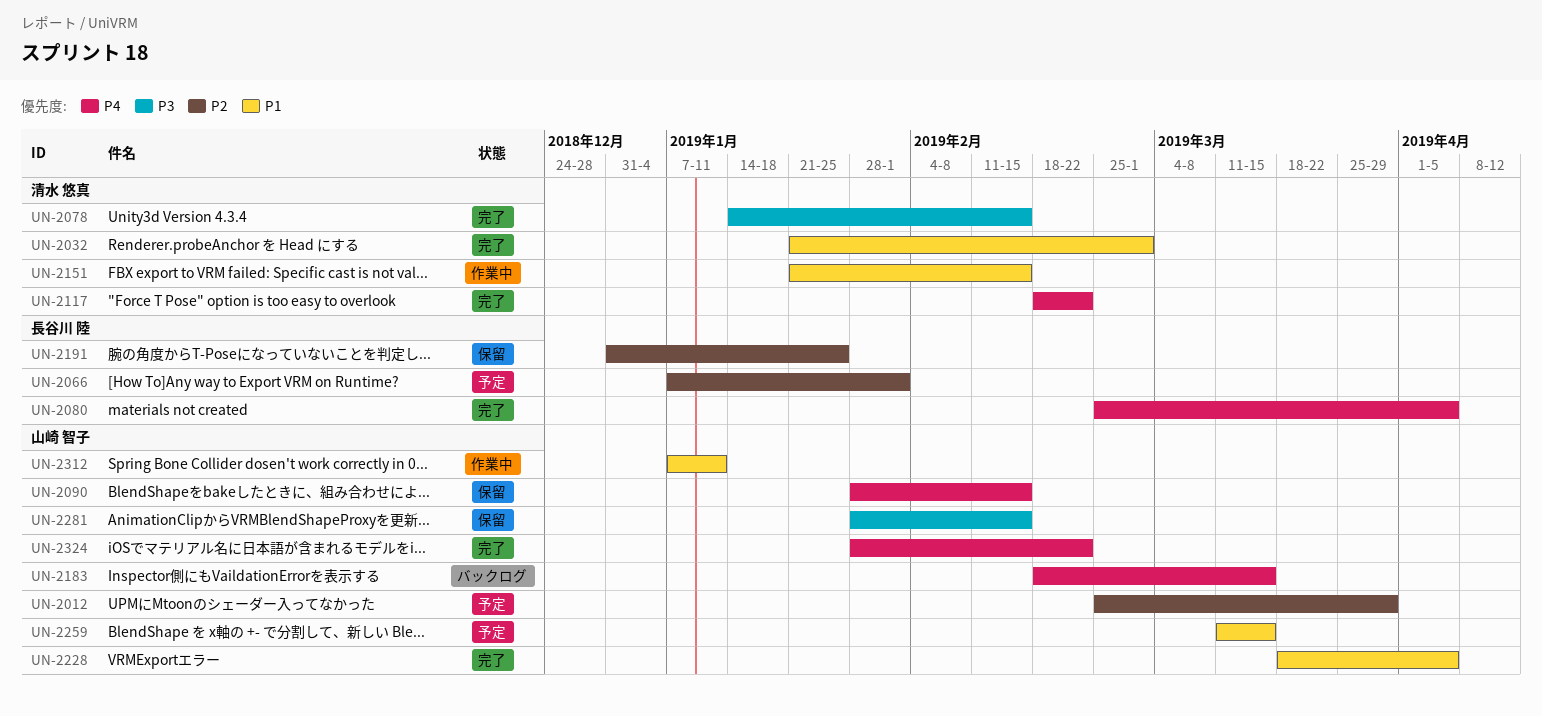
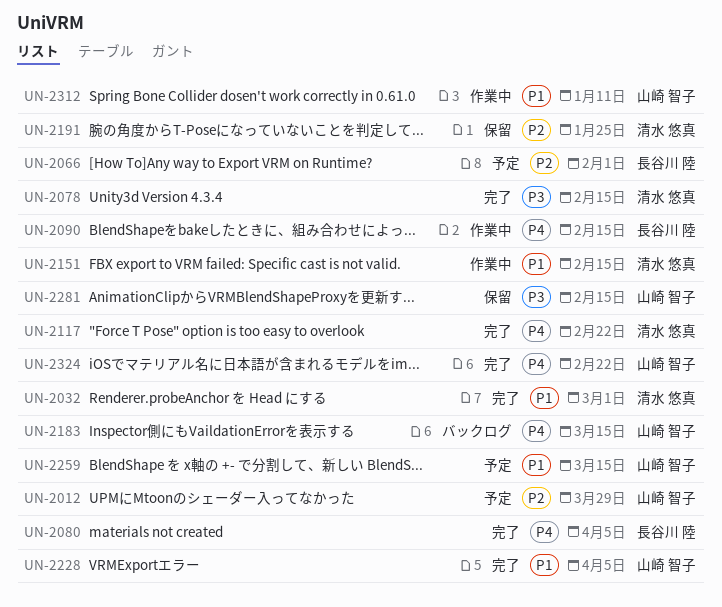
UN-2090, status: 保留 -> 作業中
UN-2090, owner: 山崎 智子 -> 長谷川 陸
UN-2191, owner: 長谷川 陸 -> 清水 悠真

